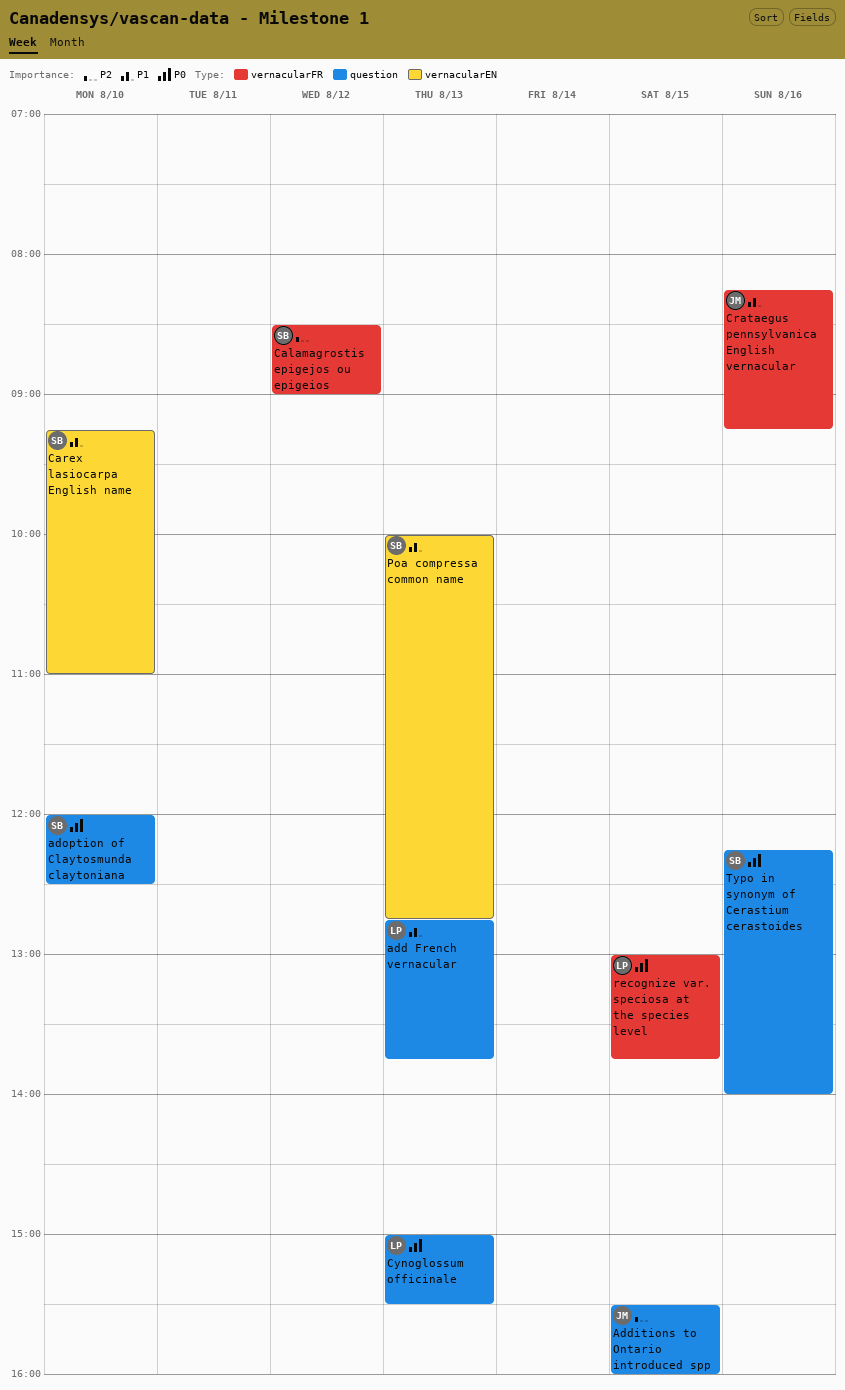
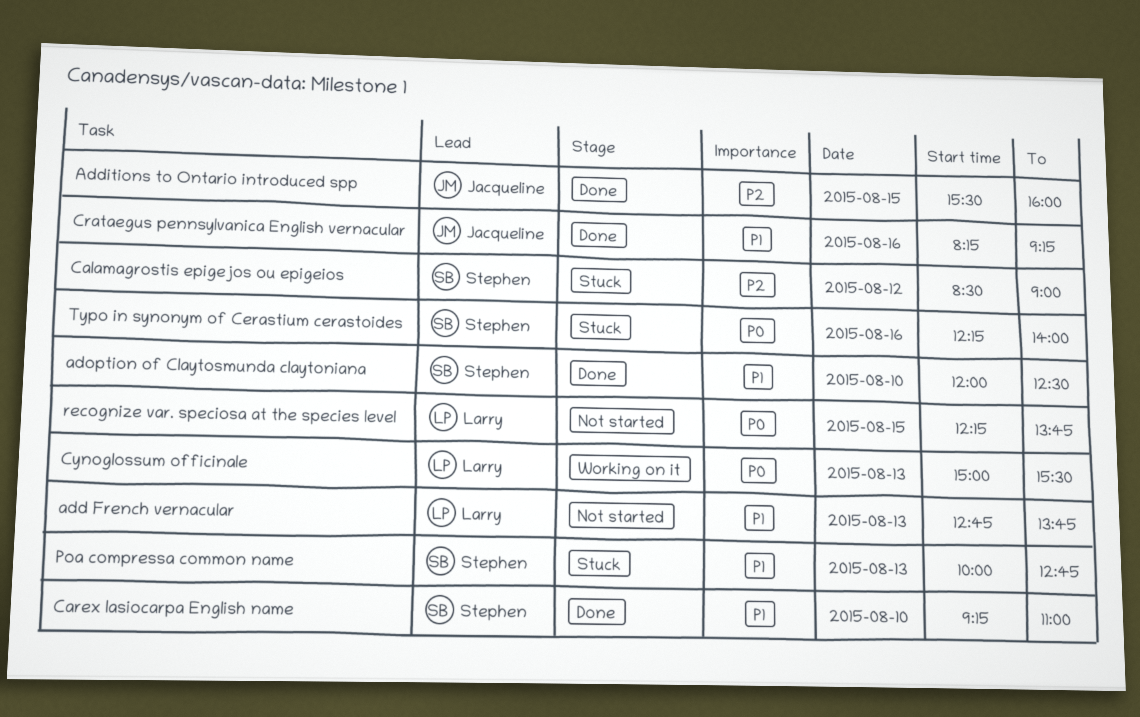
adoption of Claytosmunda claytoniana, priority: P0 -> P1
recognize var. speciosa at the species level, begins: 13:00 -> 12:15

